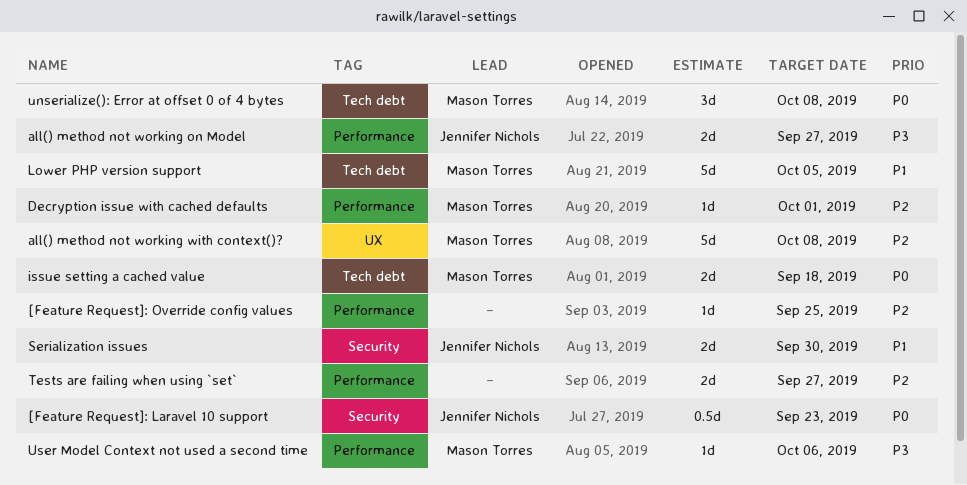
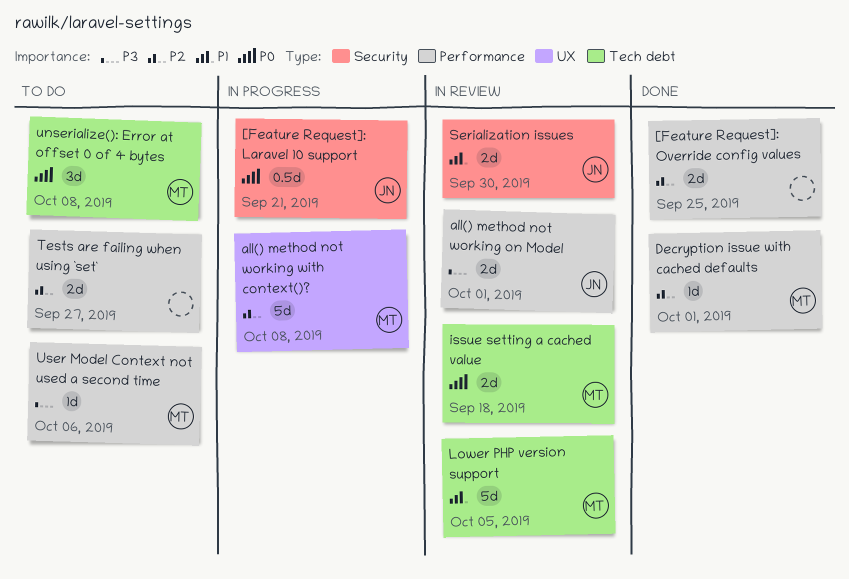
[Feature Request]: Laravel 10 support, due: Sep 23 -> Sep 21
[Feature Request]: Override config values, estimate: 1d -> 2d
all() method not working on Model, due: Sep 27 -> Oct 1

